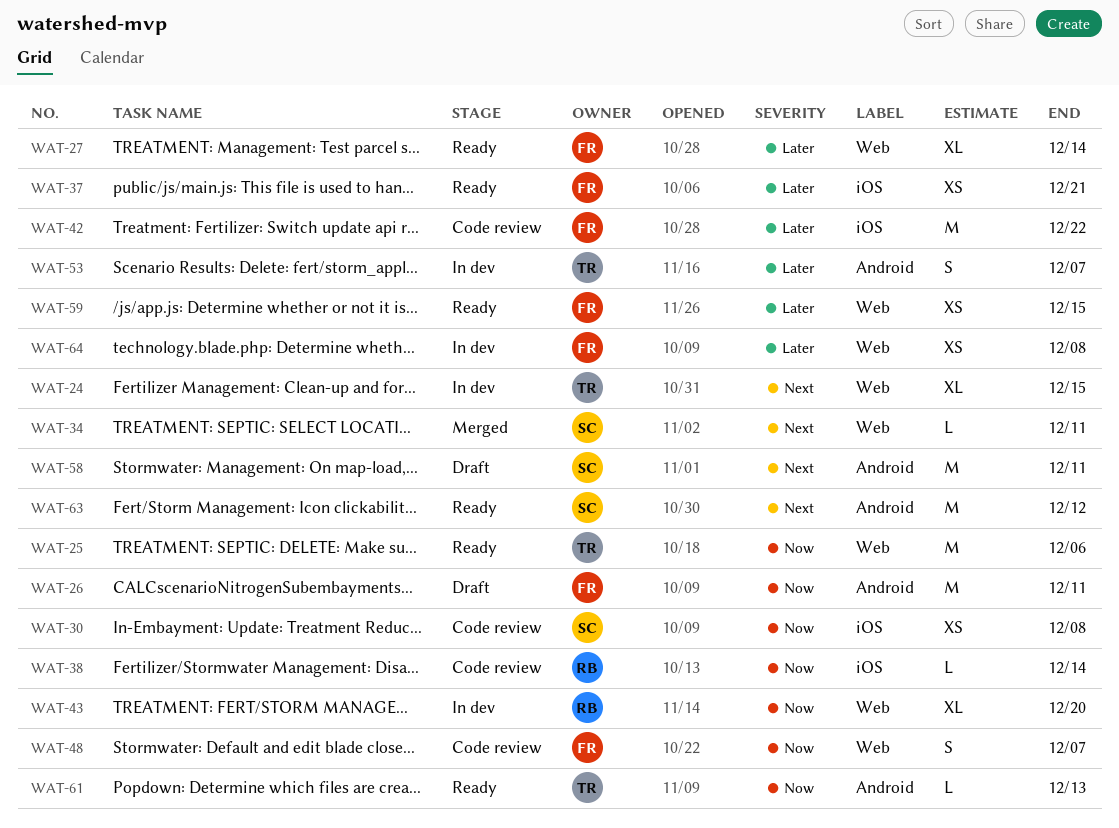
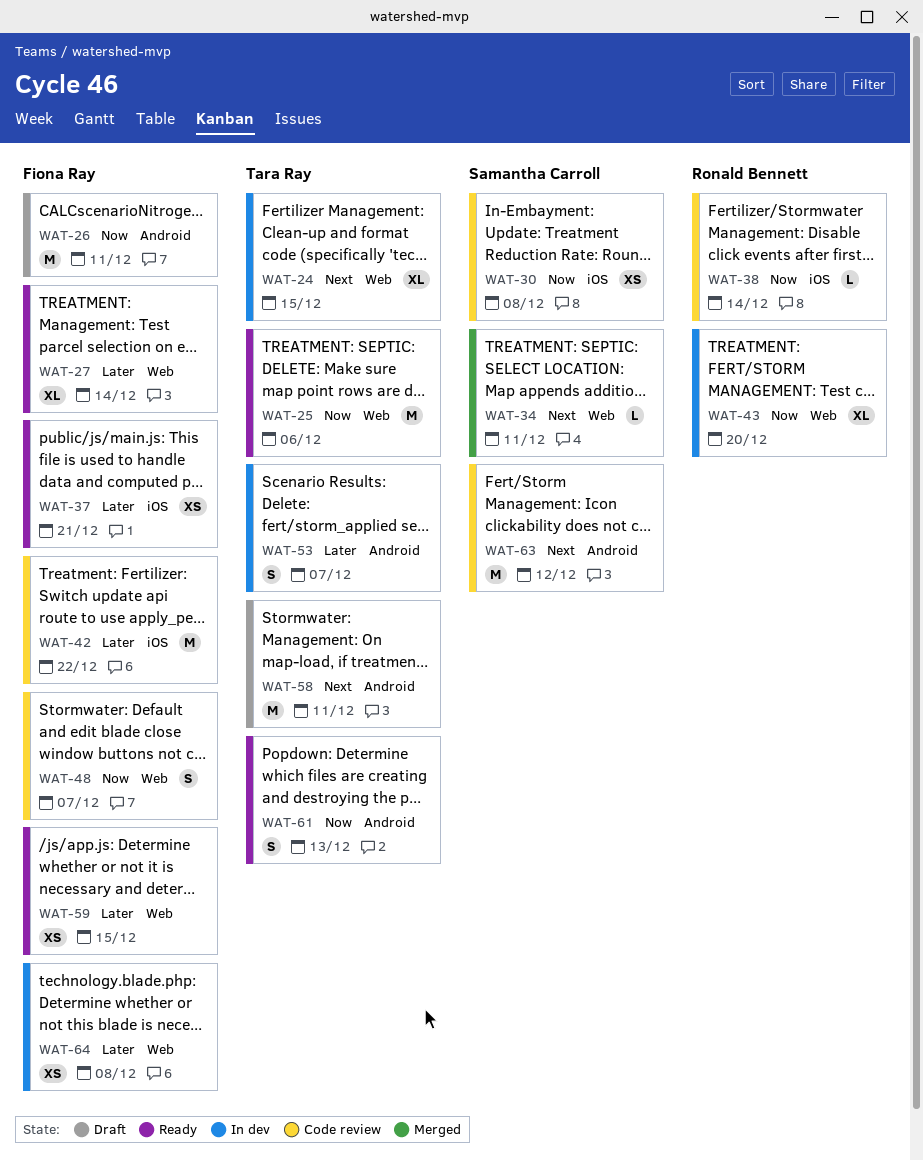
WAT-58, owner: Samantha Carroll -> Tara Ray
WAT-61, estimate: L -> S
WAT-63, status: Ready -> Code review

